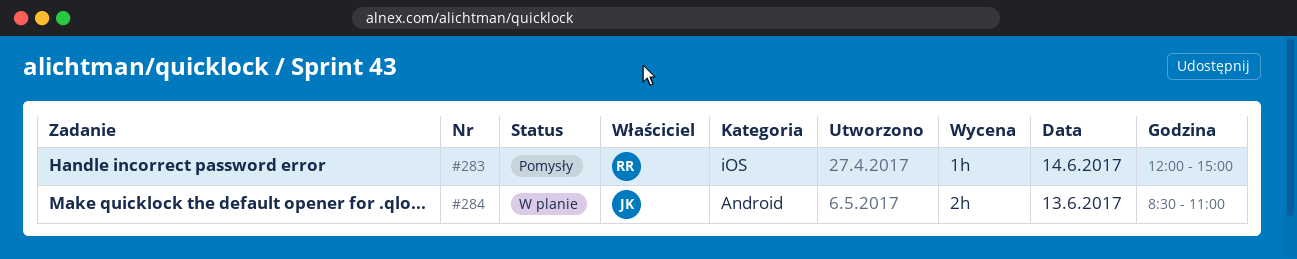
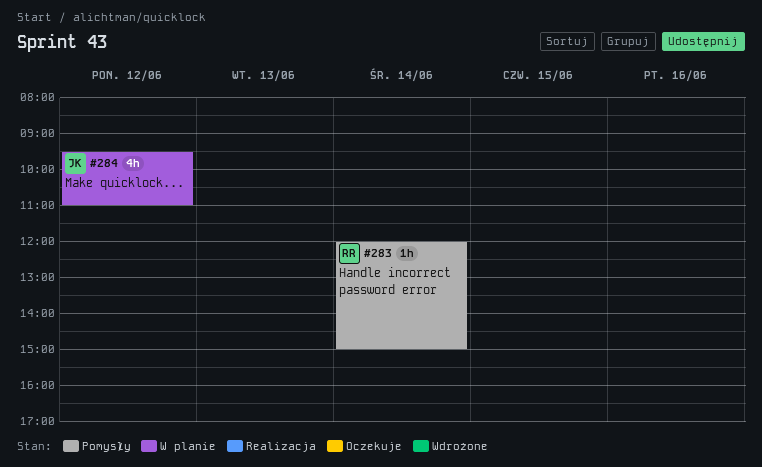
#284, estimate: 2h -> 4h
#284, day: Jun 13 -> Jun 12
#284, begins: 08:30 -> 09:30

